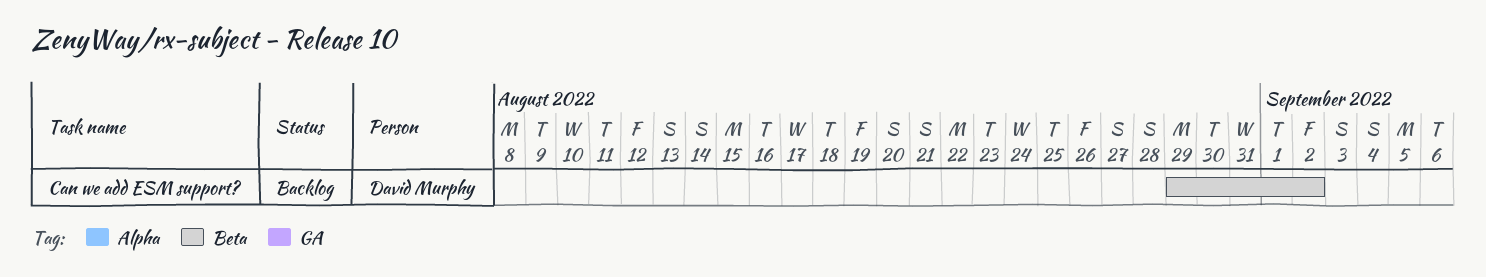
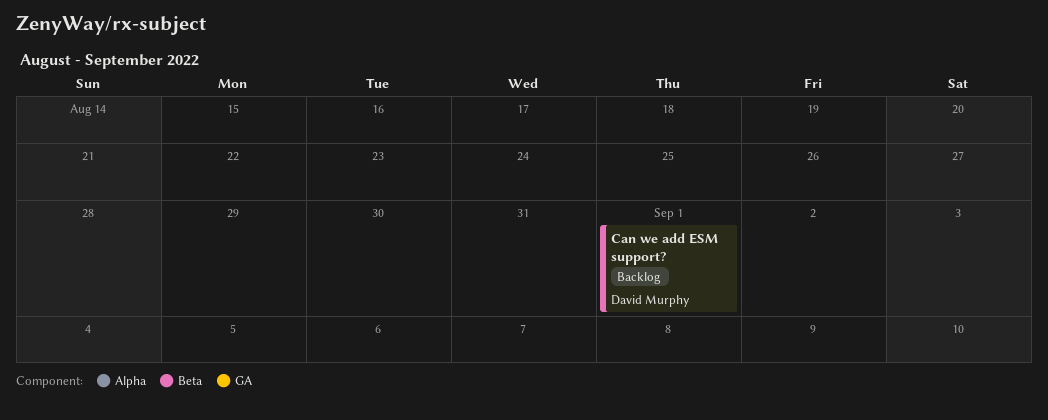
Can we add ESM support?, due: Sep 2 -> Sep 1

